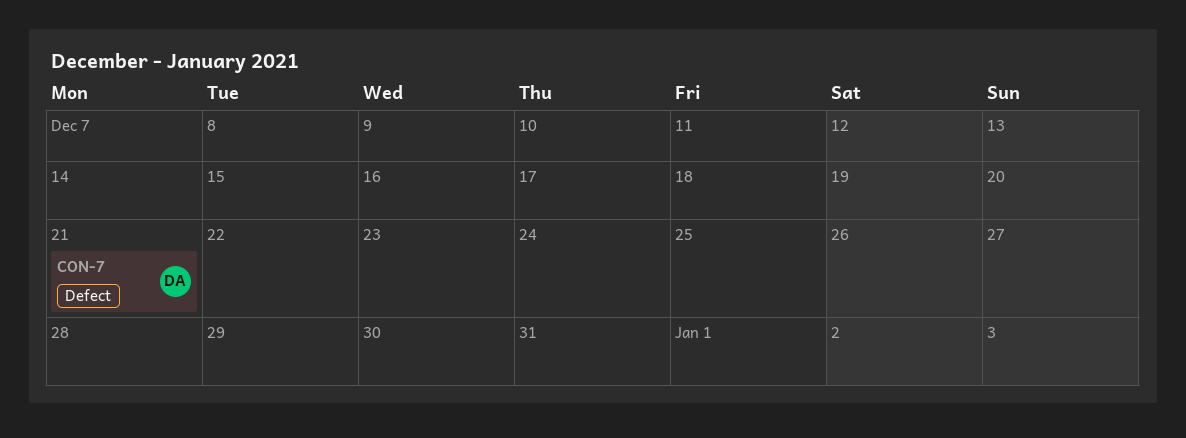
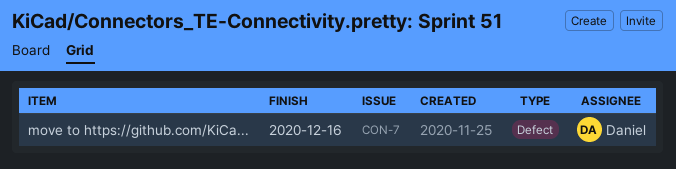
CON-7, due: Dec 21 -> Dec 16

